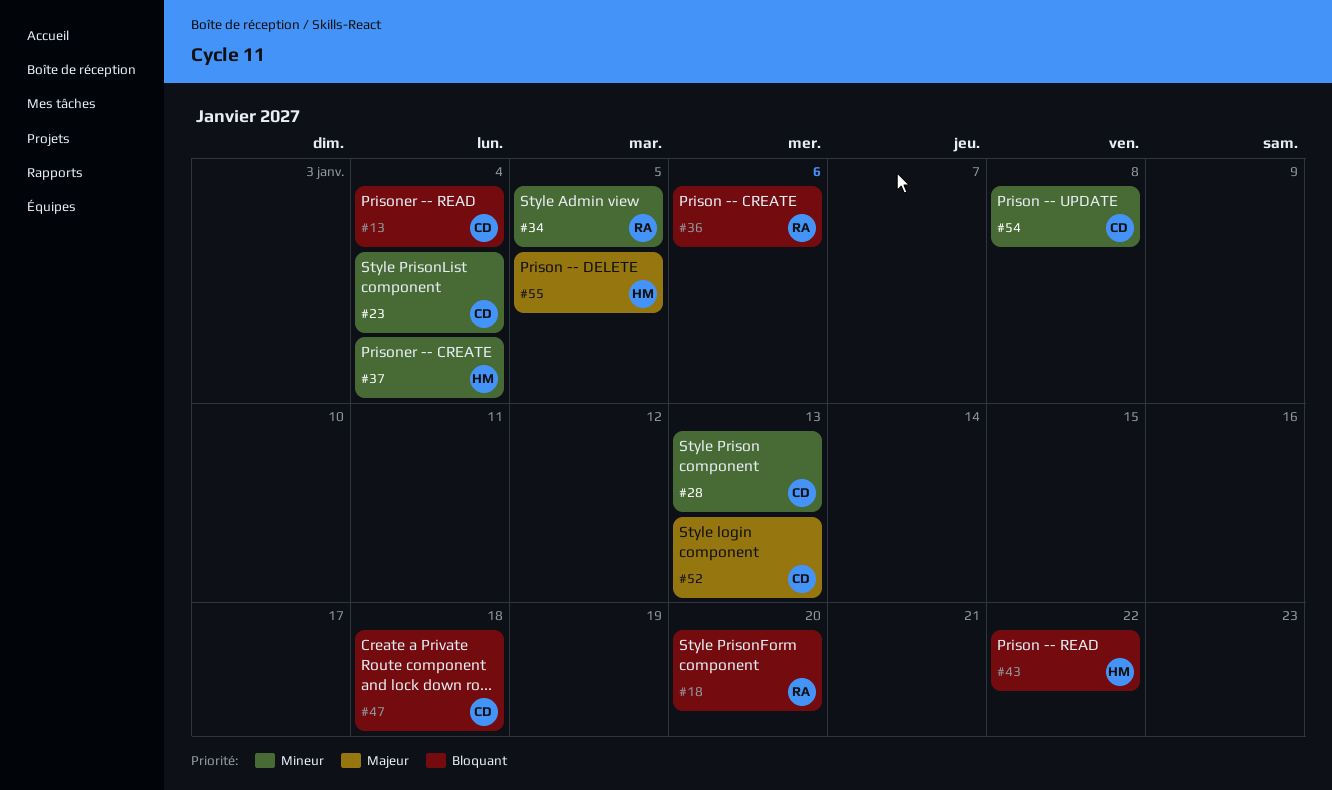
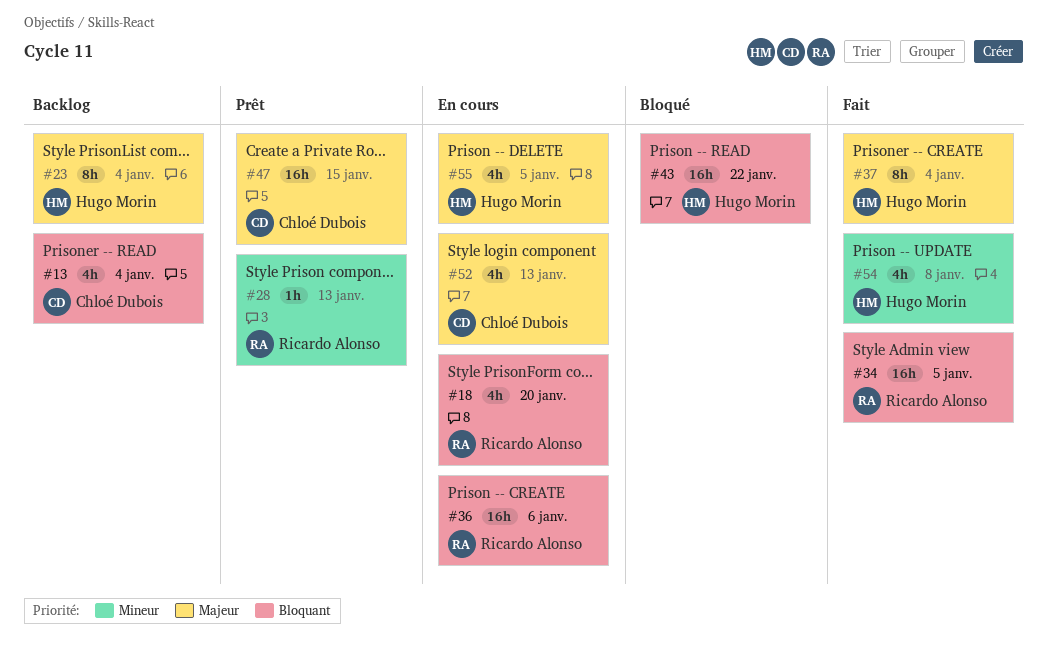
#23, owner: Chloé Dubois -> Hugo Morin
#23, priority: Mineur -> Majeur
#28, owner: Chloé Dubois -> Ricardo Alonso
#34, priority: Mineur -> Bloquant
#37, priority: Mineur -> Majeur
#47, priority: Bloquant -> Majeur
#47, due: Jan 18 -> Jan 15
#54, owner: Chloé Dubois -> Hugo Morin

